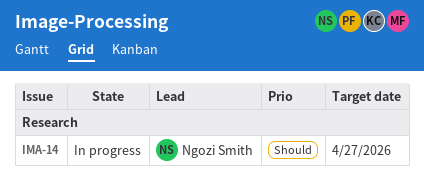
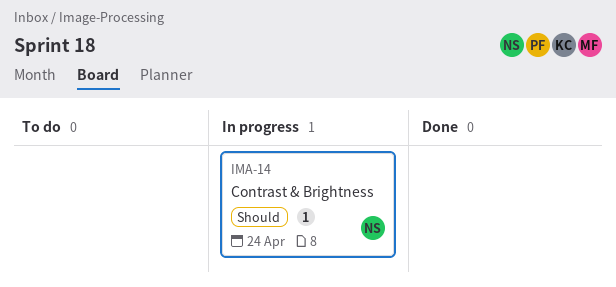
IMA-14, due: Apr 27 -> Apr 24

